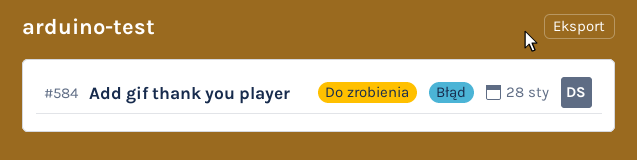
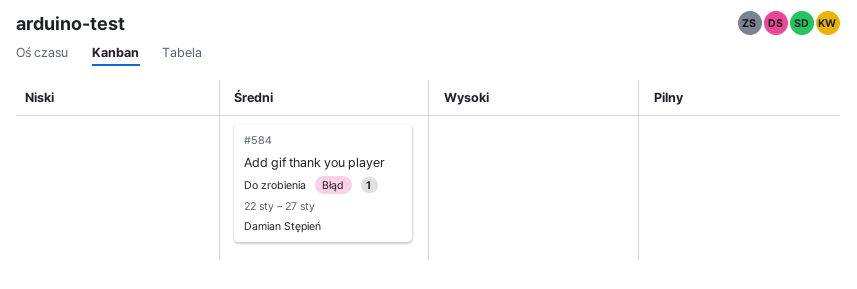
#584, due: Jan 28 -> Jan 27

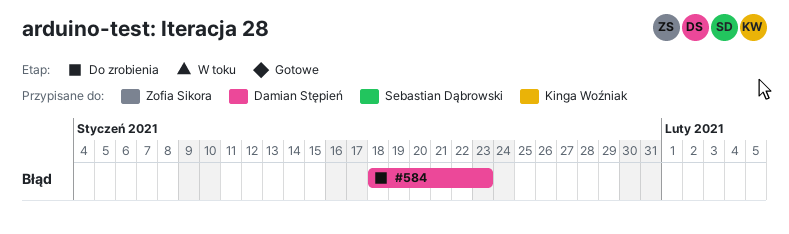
#584, start: Jan 22 -> Jan 18
#584, due: Jan 27 -> Jan 23

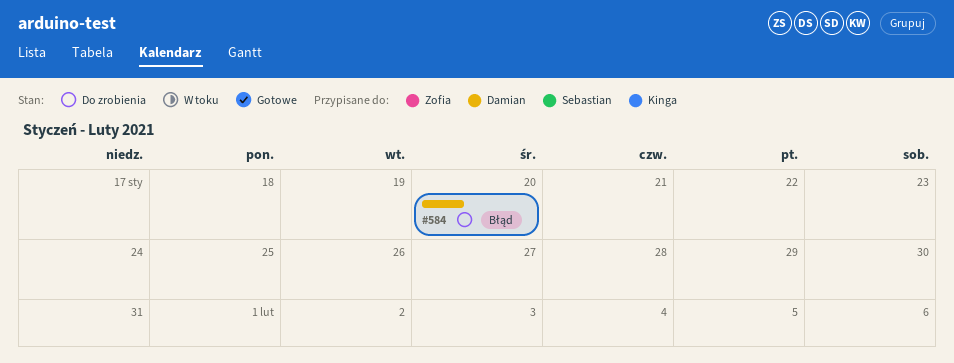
#584, due: Jan 23 -> Jan 20

